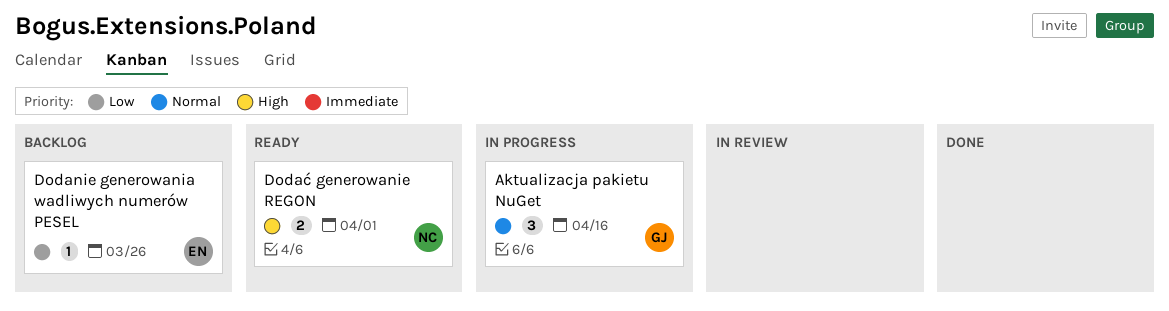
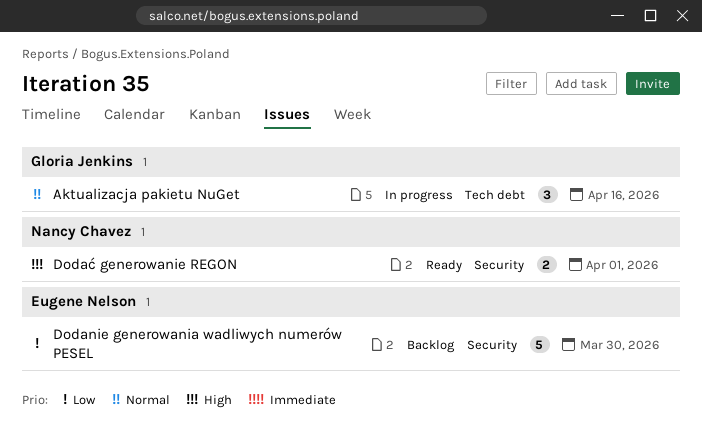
Dodanie generowania wadliwych numerów PESEL, estimate: 1 -> 5
Dodanie generowania wadliwych numerów PESEL, due: Mar 26 -> Mar 30

